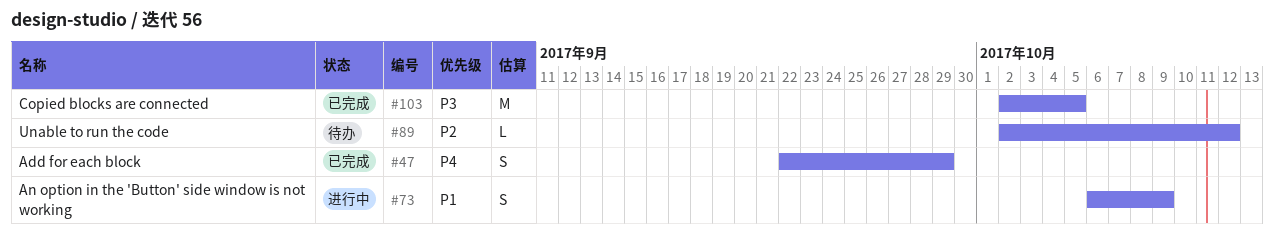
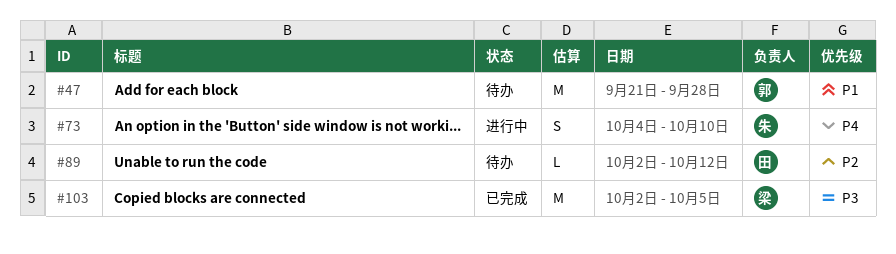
#47, status: 已完成 -> 待办
#47, priority: P4 -> P1
#47, estimate: S -> M
#47, start: Sep 22 -> Sep 21
#47, due: Sep 29 -> Sep 28
#73, priority: P1 -> P4
#73, start: Oct 6 -> Oct 4
#73, due: Oct 9 -> Oct 10

